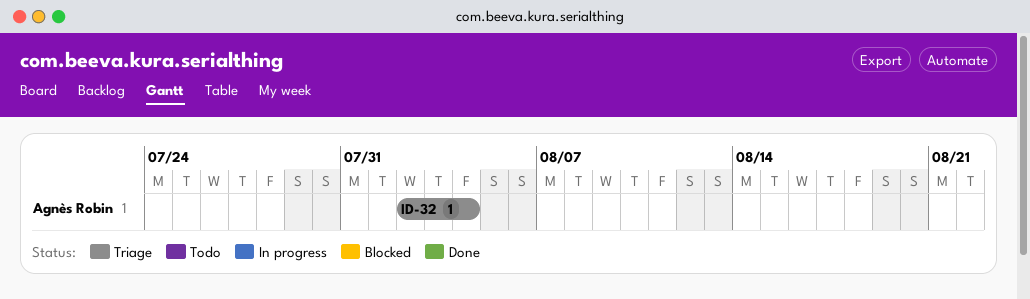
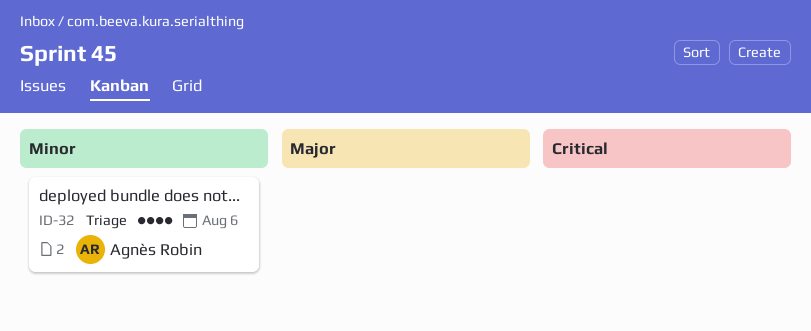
ID-32, estimate: 1 -> 4
ID-32, due: Aug 4 -> Aug 6

